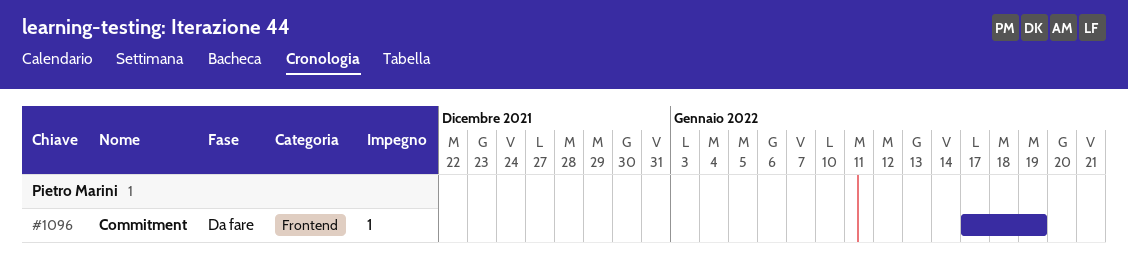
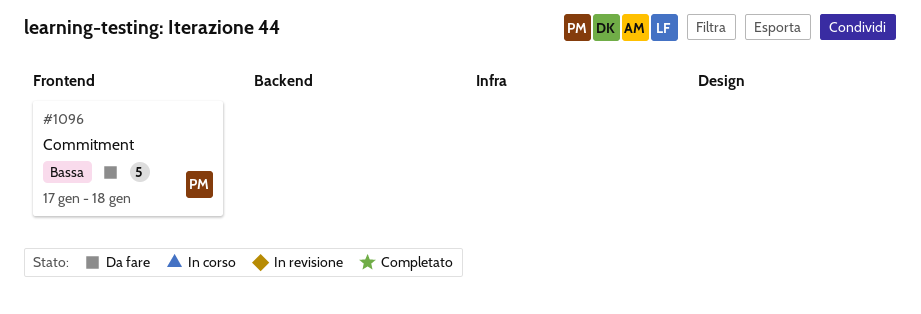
#1096, estimate: 1 -> 5
#1096, due: Jan 19 -> Jan 18

